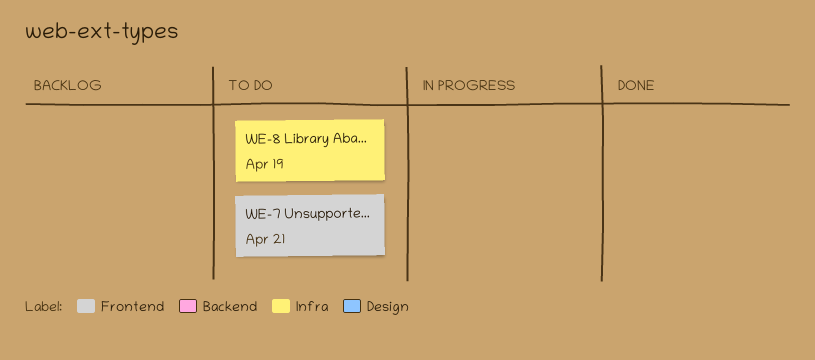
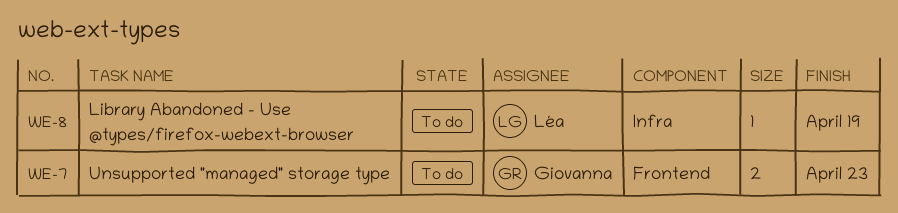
WE-7, due: Apr 21 -> Apr 23

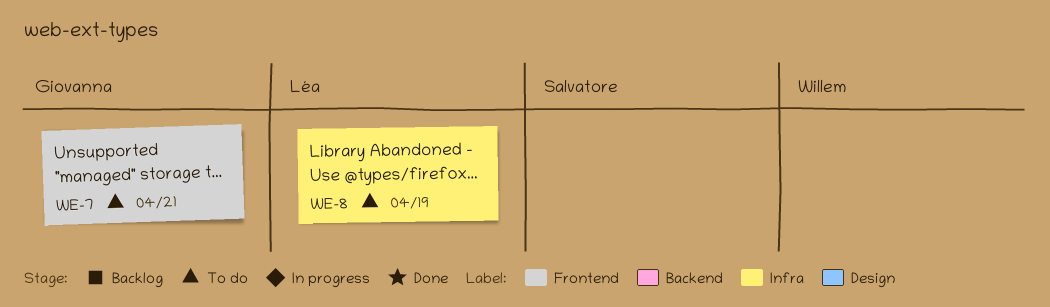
WE-7, due: Apr 23 -> Apr 21

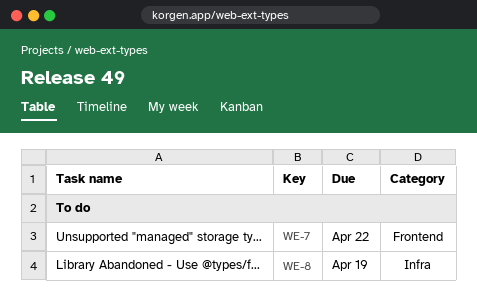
WE-7, due: Apr 21 -> Apr 22

